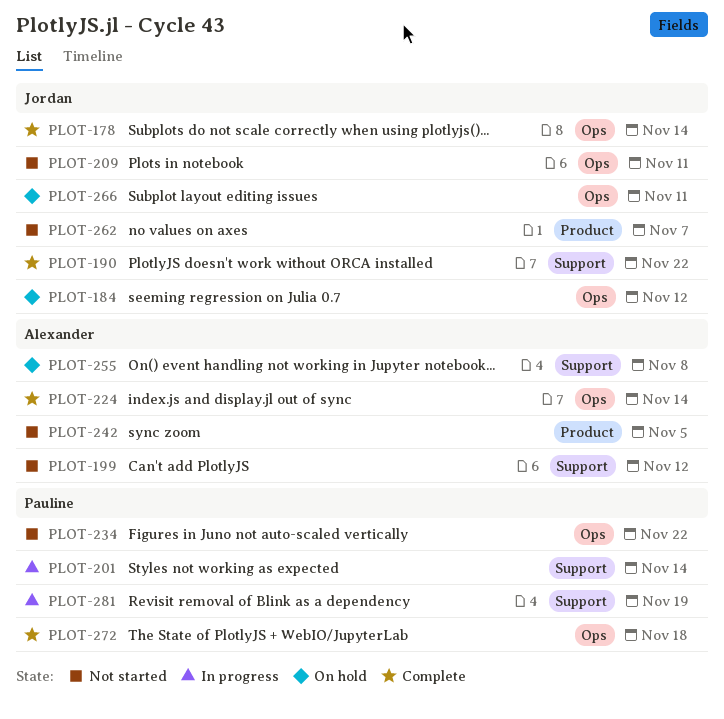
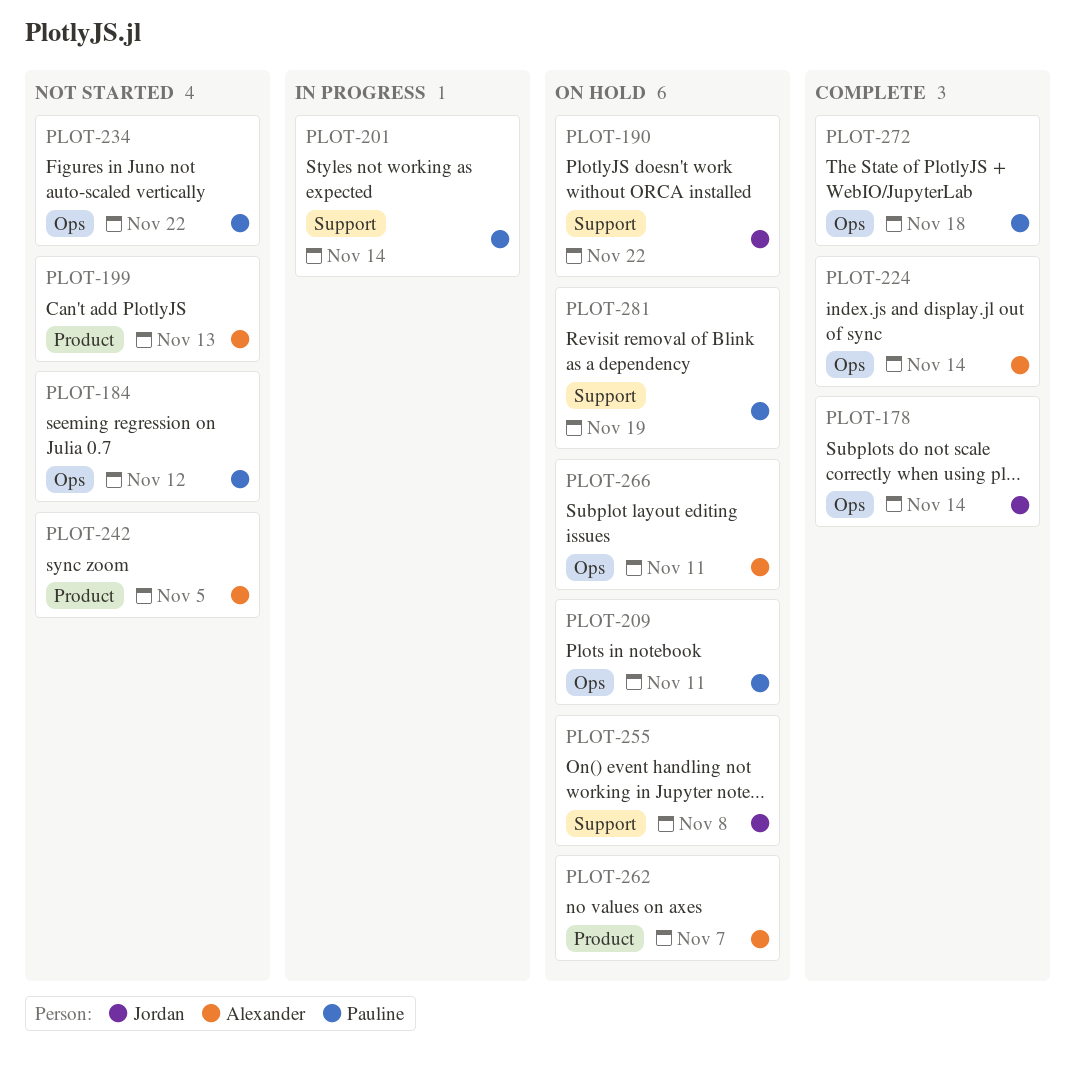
PLOT-184, status: On hold -> Not started
PLOT-184, owner: Jordan -> Pauline
PLOT-190, status: Complete -> On hold
PLOT-199, label: Support -> Product
PLOT-199, due: Nov 12 -> Nov 13
PLOT-209, status: Not started -> On hold
PLOT-209, owner: Jordan -> Pauline
PLOT-255, owner: Alexander -> Jordan
PLOT-262, status: Not started -> On hold
PLOT-262, owner: Jordan -> Alexander
PLOT-266, owner: Jordan -> Alexander
PLOT-281, status: In progress -> On hold

